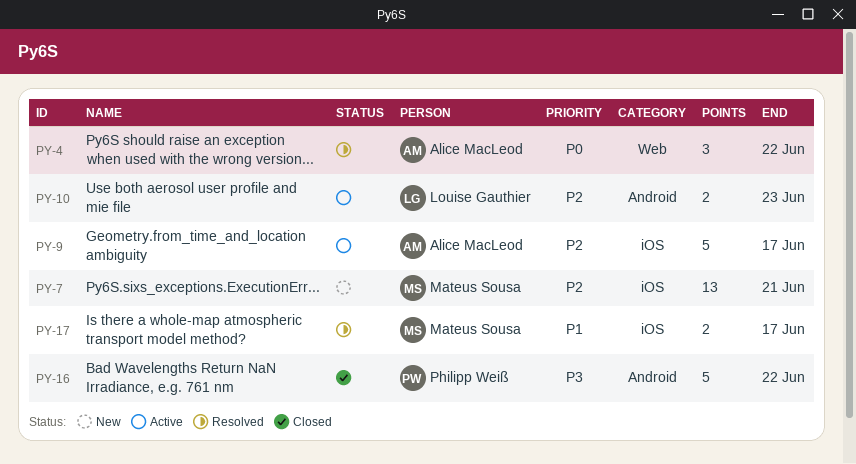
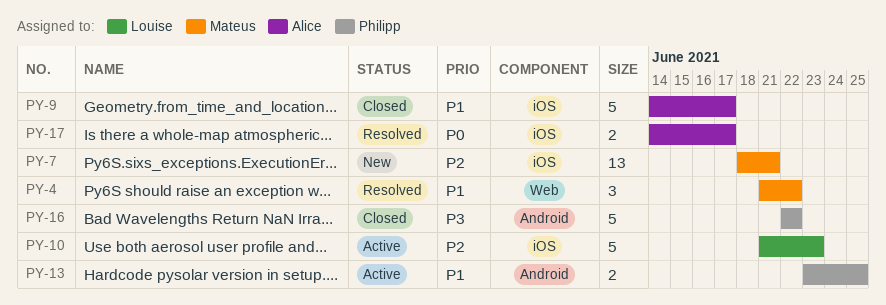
PY-4, owner: Alice MacLeod -> Mateus Sousa
PY-4, priority: P0 -> P1
PY-9, status: Active -> Closed
PY-9, priority: P2 -> P1
PY-10, label: Android -> iOS
PY-10, estimate: 2 -> 5
PY-13: none -> present
PY-17, owner: Mateus Sousa -> Alice MacLeod
PY-17, priority: P1 -> P0

